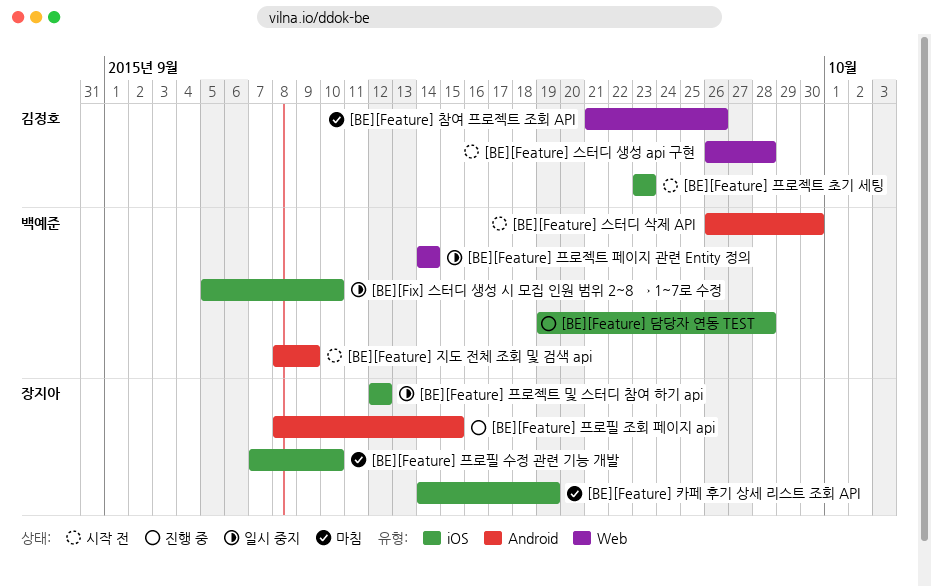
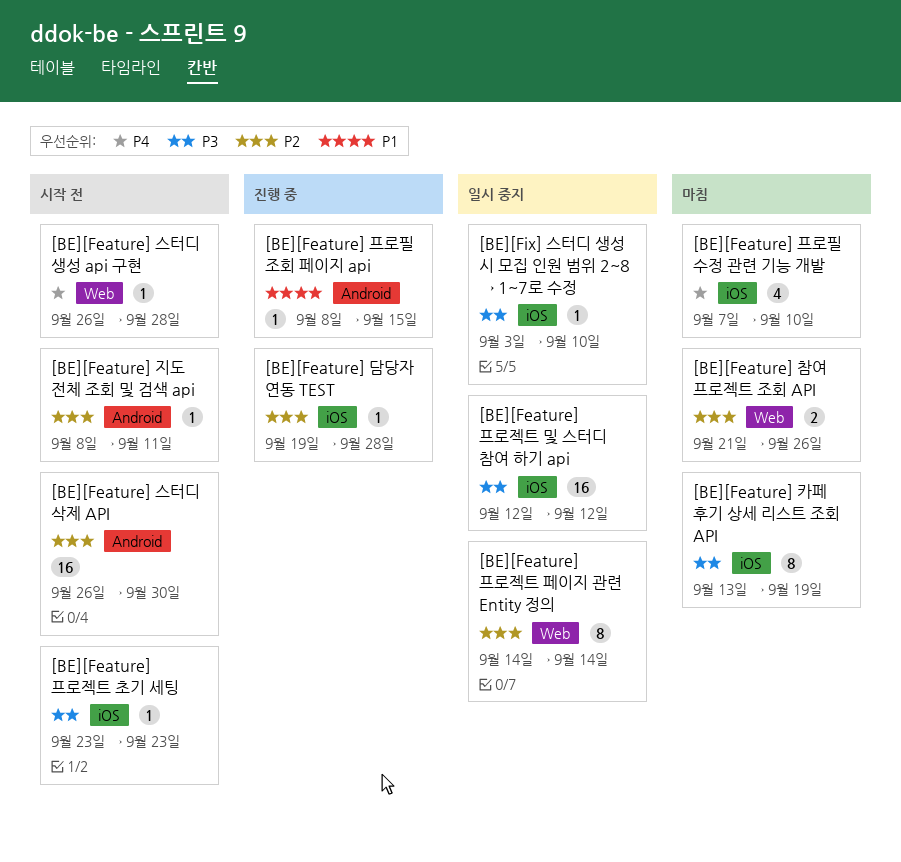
[BE][Feature] 지도 전체 조회 및 검색 api, due: Sep 9 -> Sep 11
[BE][Feature] 카페 후기 상세 리스트 조회 API, start: Sep 14 -> Sep 13
[BE][Fix] 스터디 생성 시 모집 인원 범위 2~8 → 1~7로 수정, start: Sep 5 -> Sep 3

